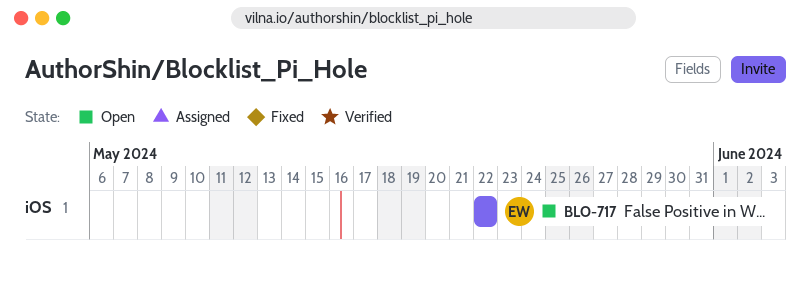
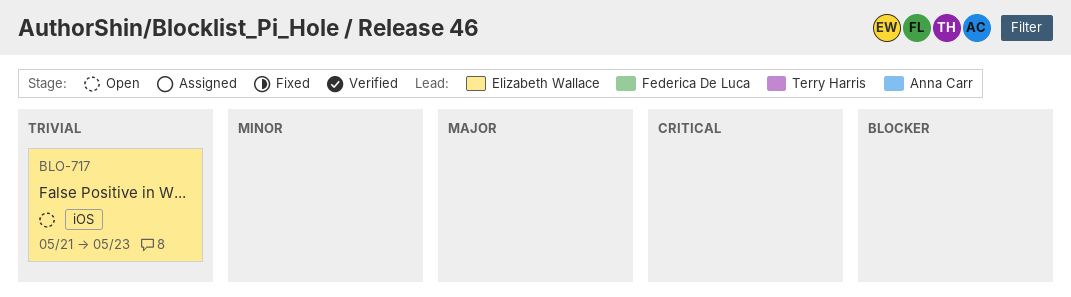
BLO-717, start: May 22 -> May 21
BLO-717, due: May 22 -> May 23

